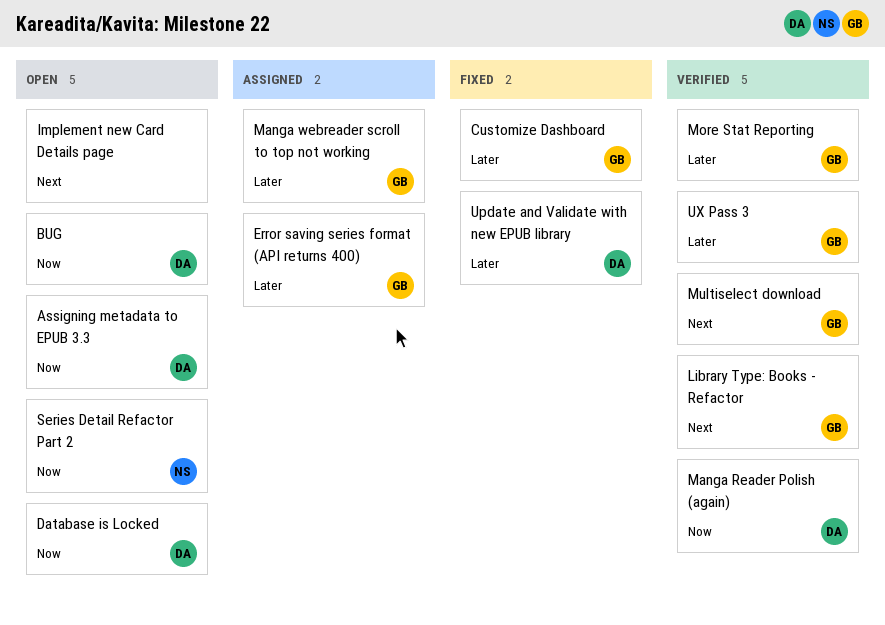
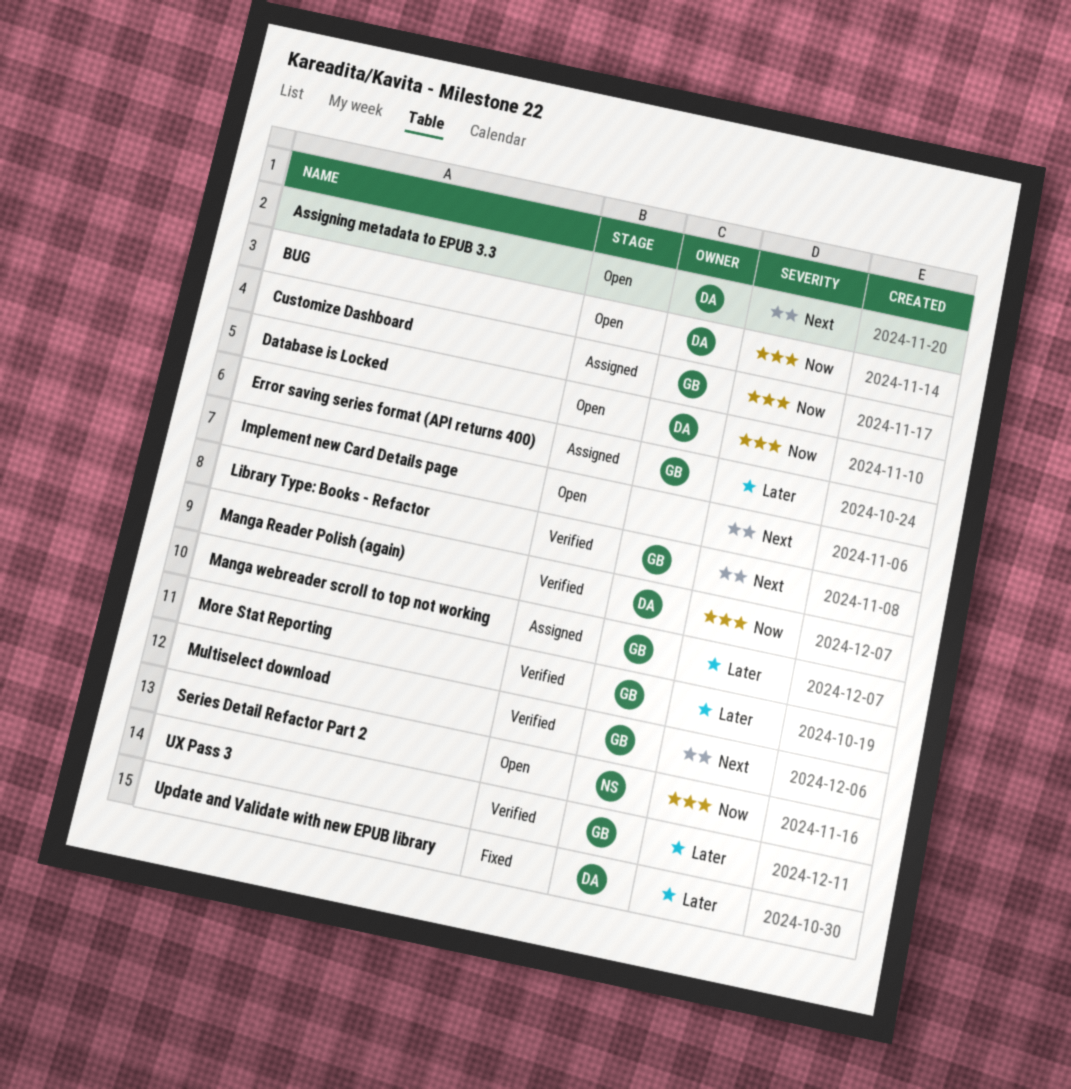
Assigning metadata to EPUB 3.3, priority: Now -> Next
Customize Dashboard, status: Fixed -> Assigned
Customize Dashboard, priority: Later -> Now

